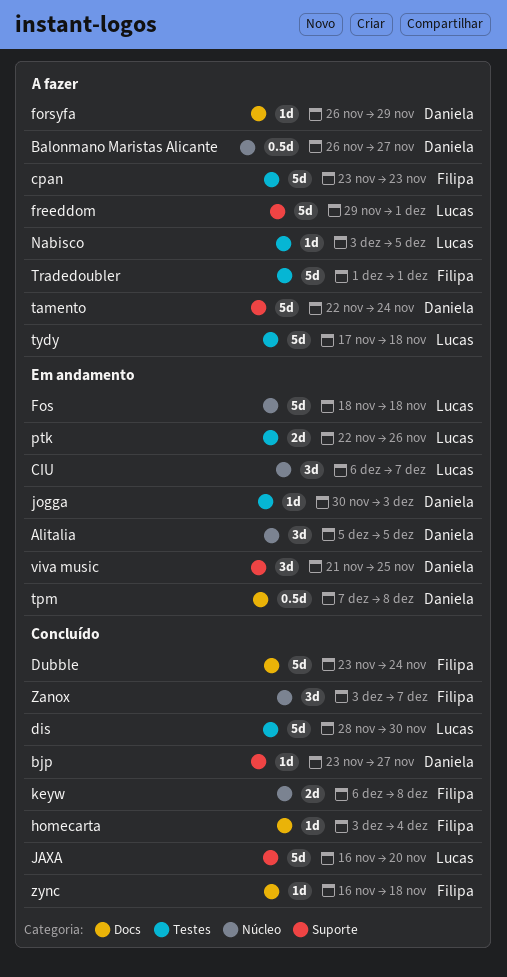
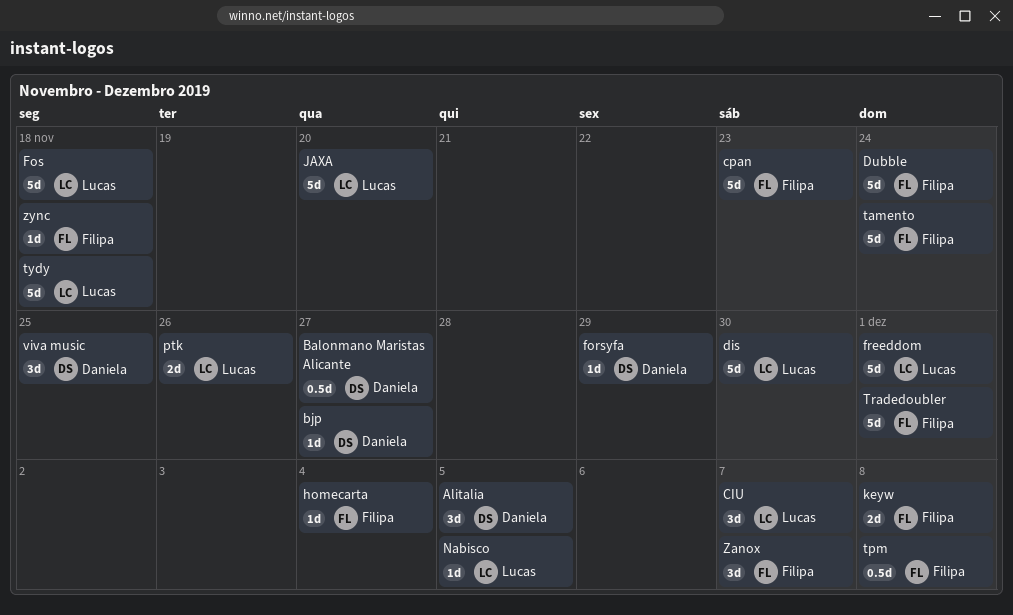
jogga: present -> none
tamento, owner: Daniela -> Filipa
tpm, owner: Daniela -> Filipa

